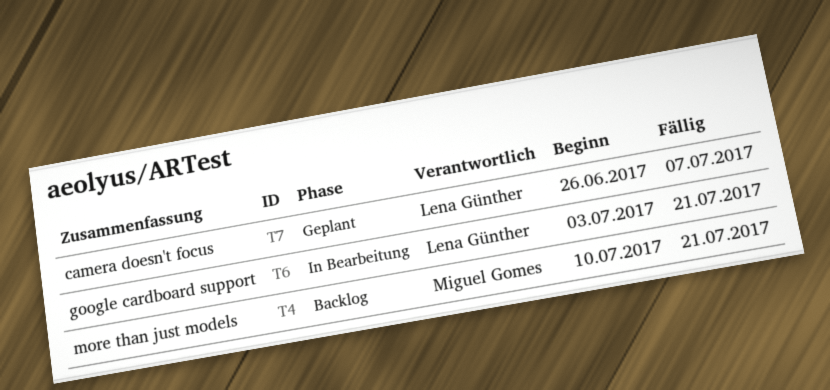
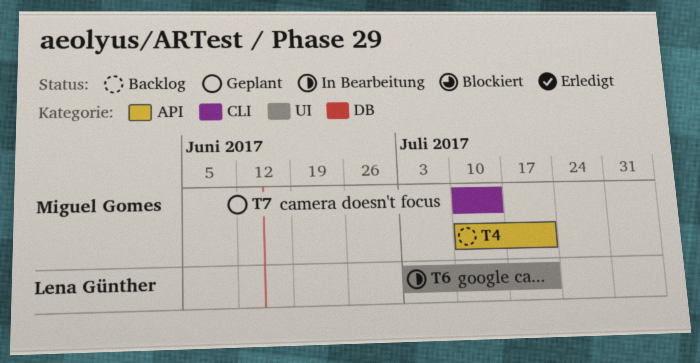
T7, owner: Lena Günther -> Miguel Gomes
T7, start: Jun 26 -> Jul 10
T7, due: Jul 7 -> Jul 14

